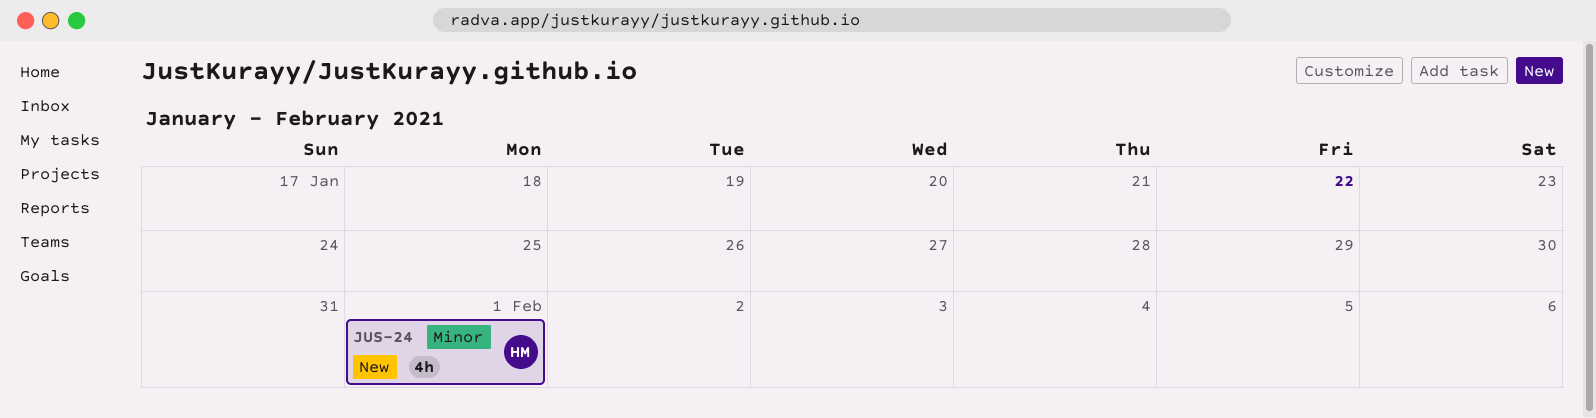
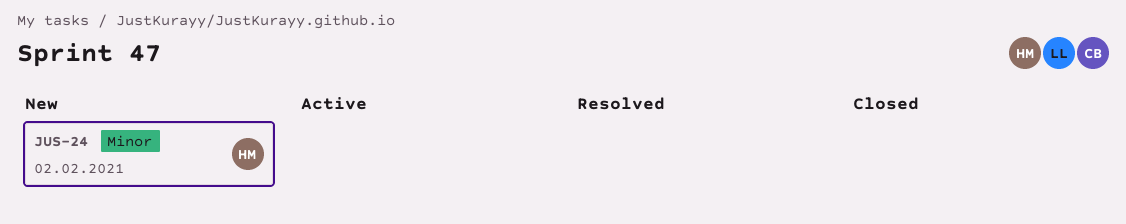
JUS-24, due: Feb 1 -> Feb 2

